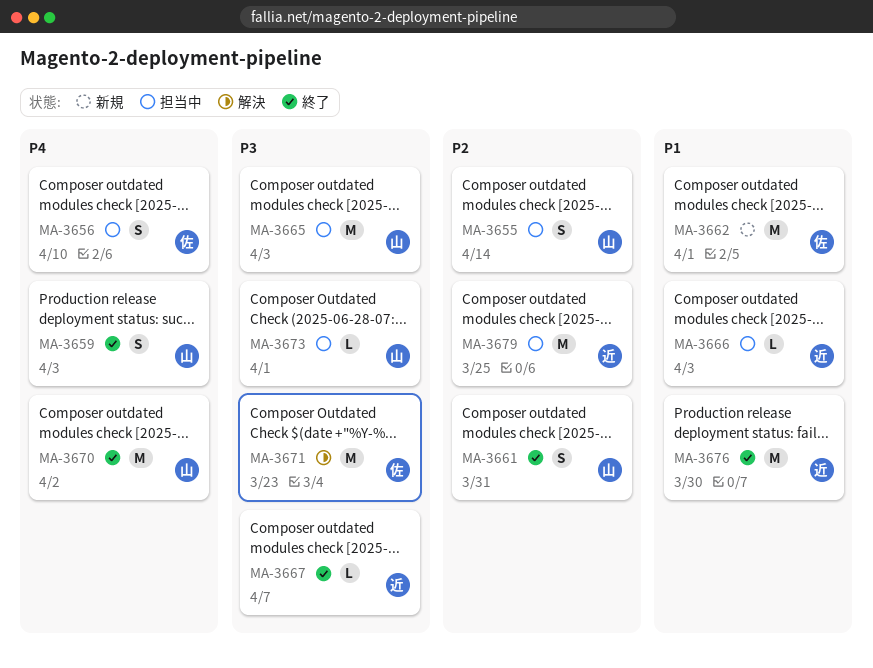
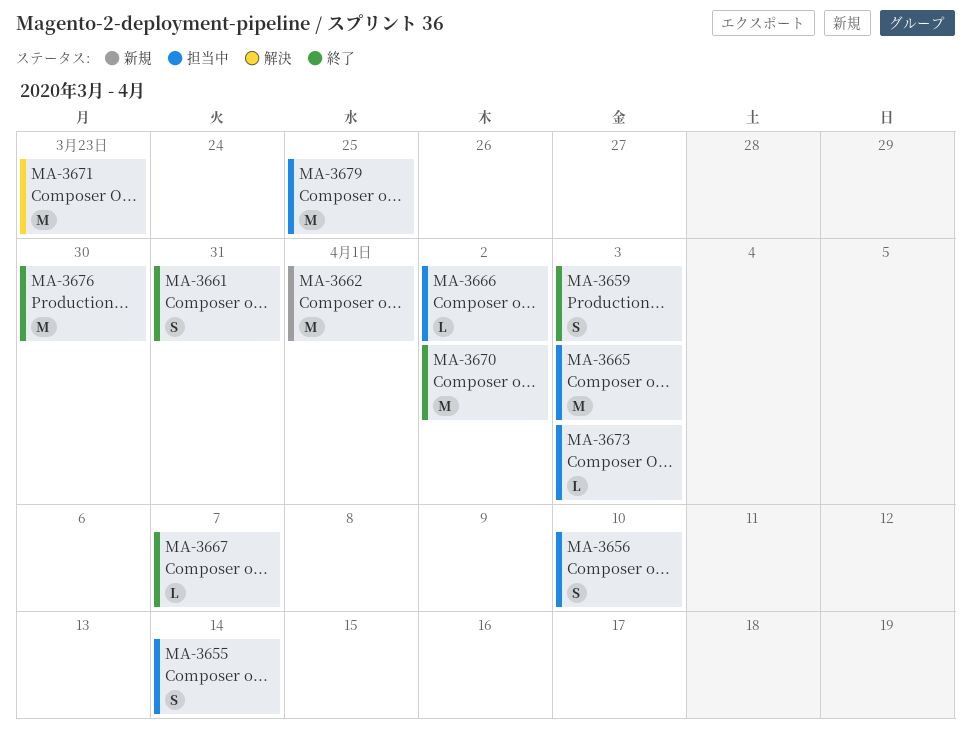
MA-3666, due: Apr 3 -> Apr 2
MA-3673, due: Apr 1 -> Apr 3

